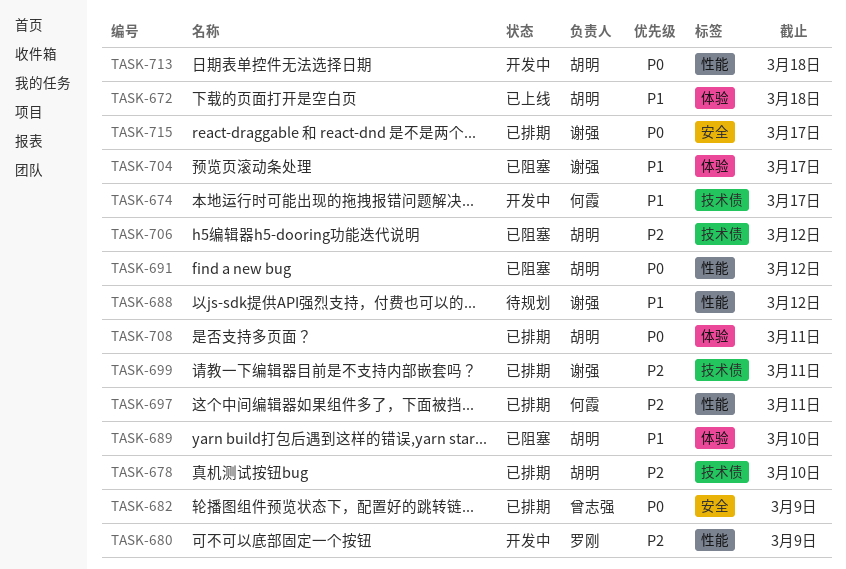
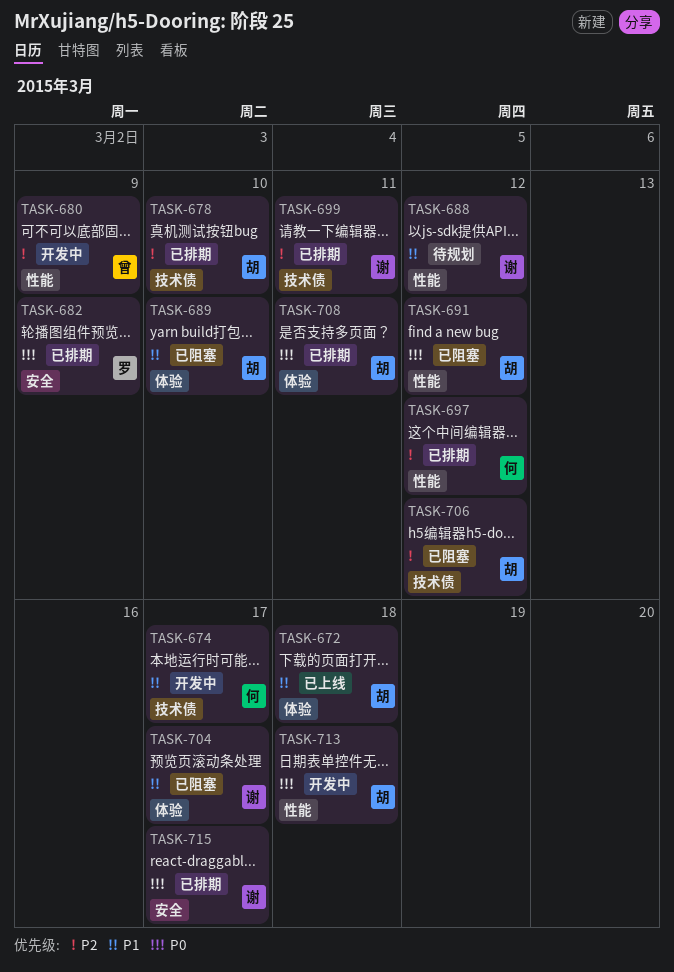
TASK-680, owner: 罗刚 -> 曾志强
TASK-682, owner: 曾志强 -> 罗刚
TASK-697, due: Mar 11 -> Mar 12

